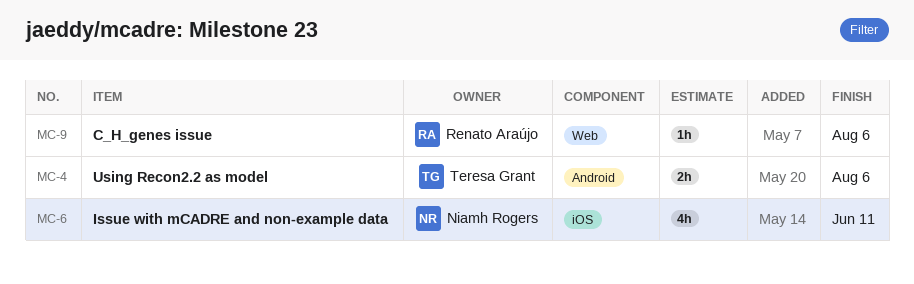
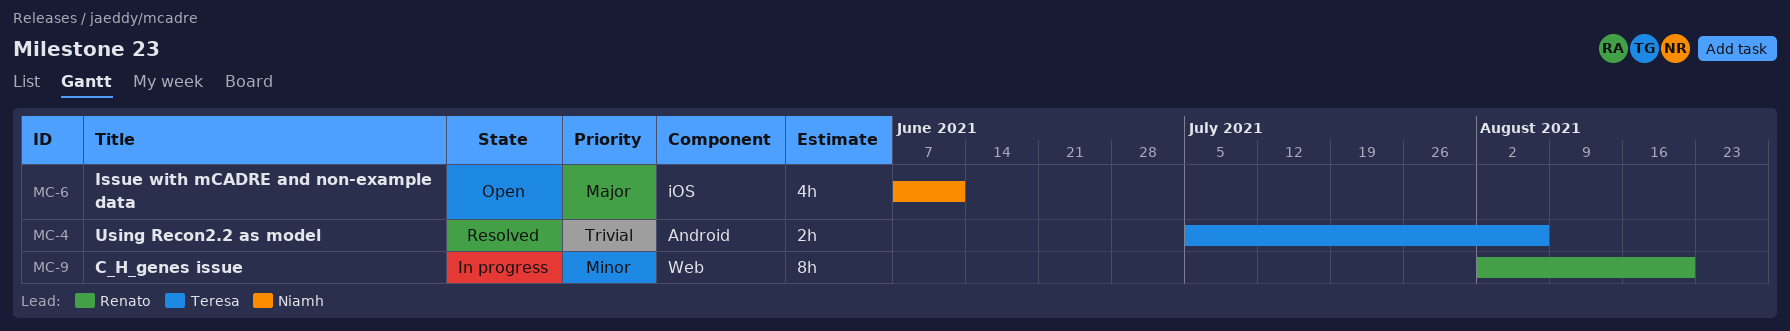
MC-9, estimate: 1h -> 8h
MC-9, due: Aug 6 -> Aug 20

